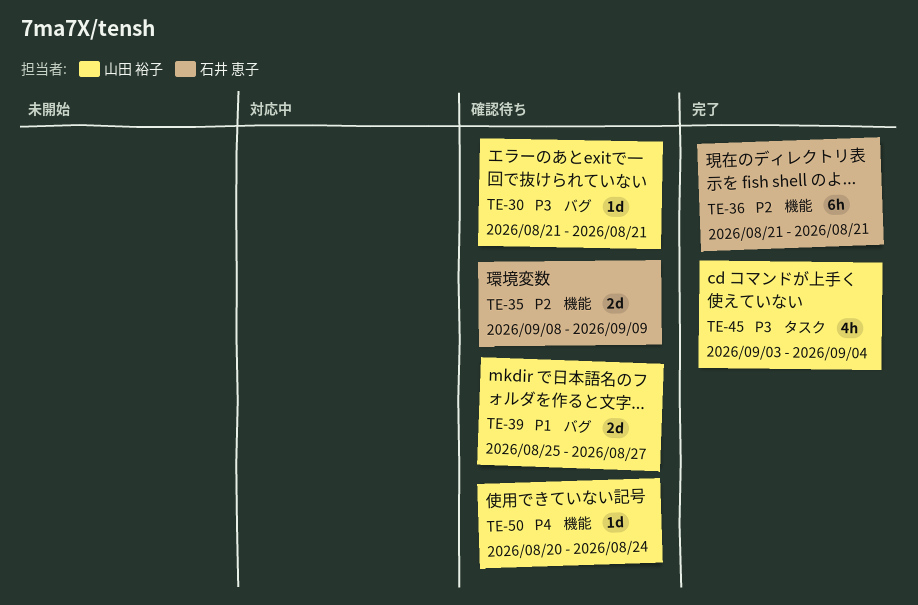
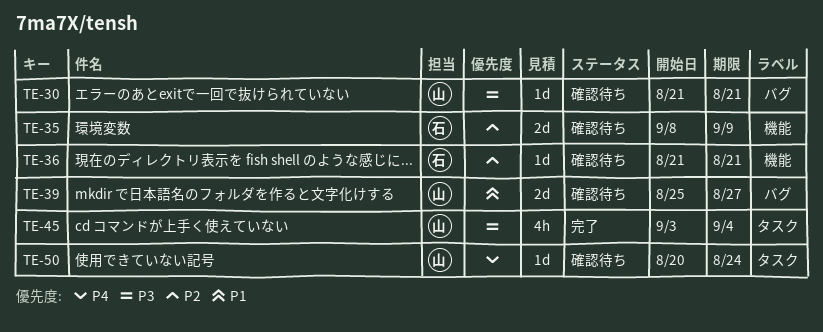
TE-36, status: 完了 -> 確認待ち
TE-36, estimate: 6h -> 1d
TE-50, label: 機能 -> タスク

